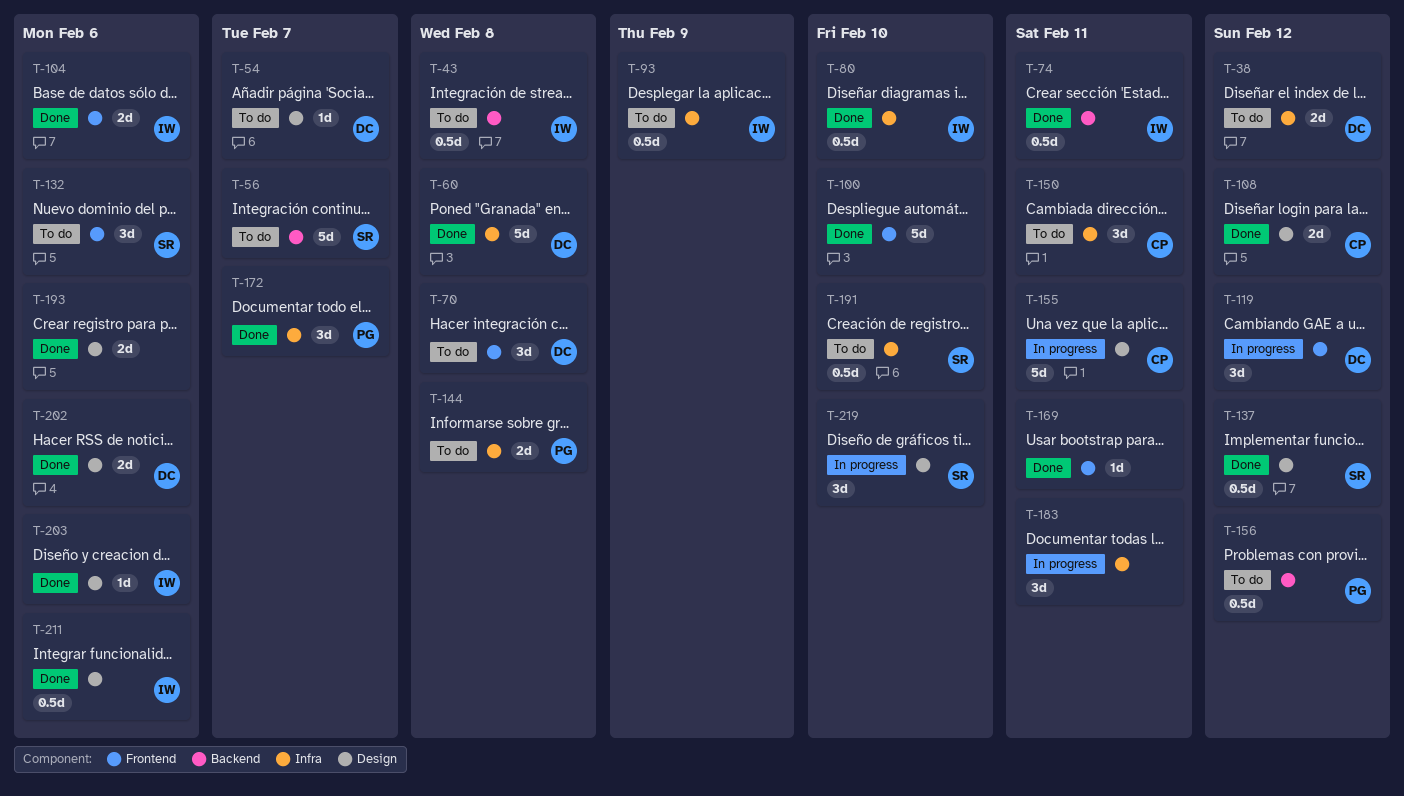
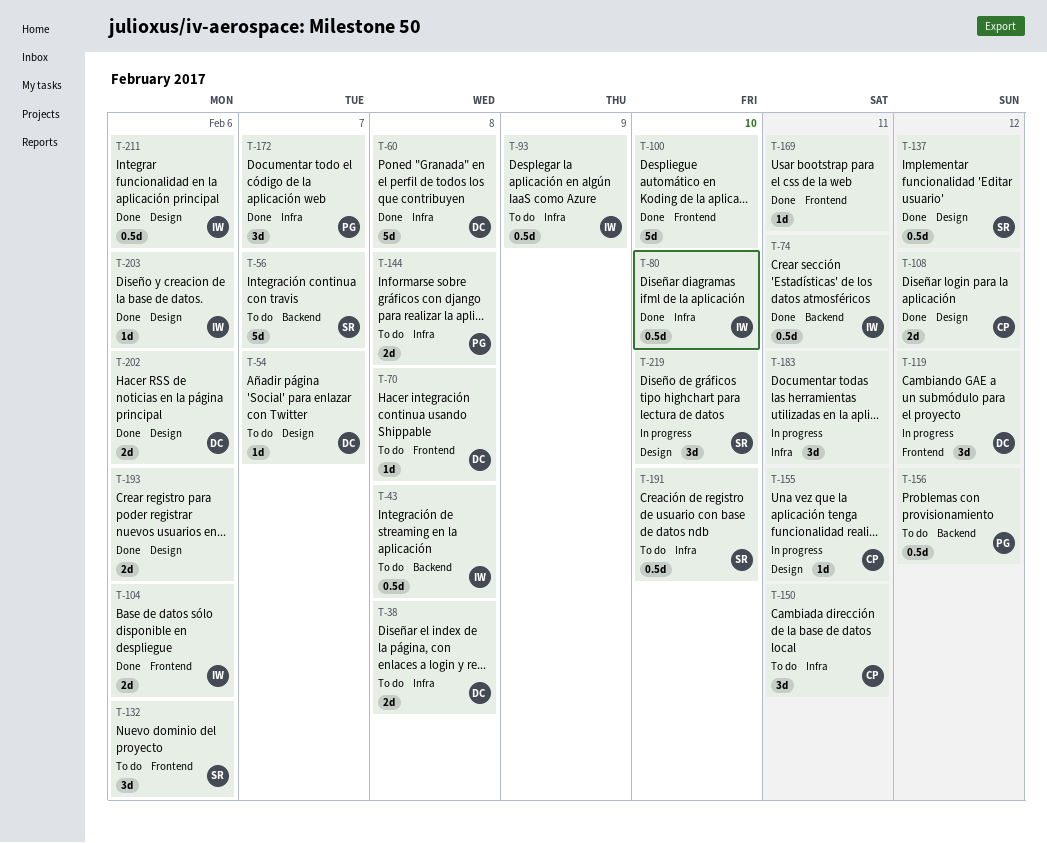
T-38, due: Feb 12 -> Feb 8
T-70, estimate: 3d -> 1d
T-155, estimate: 5d -> 1d

